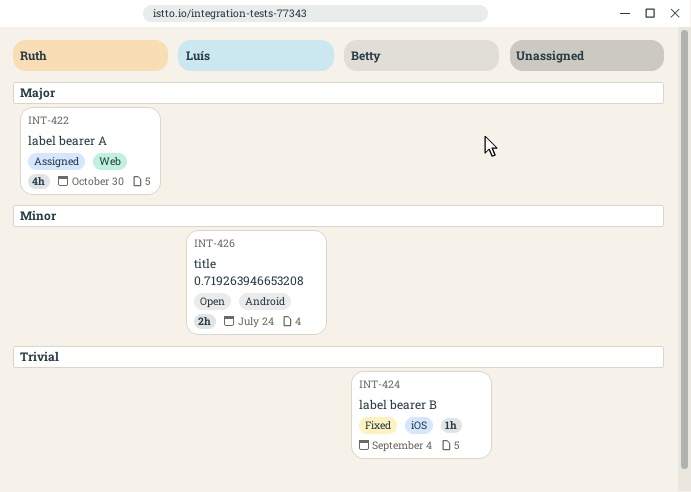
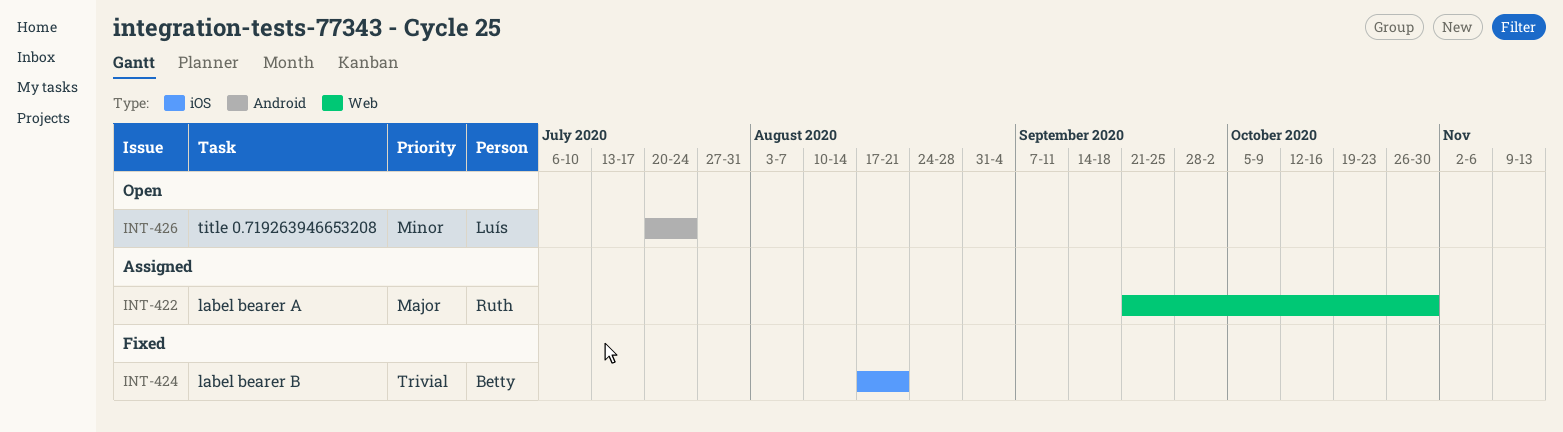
INT-424, due: Sep 4 -> Aug 21

